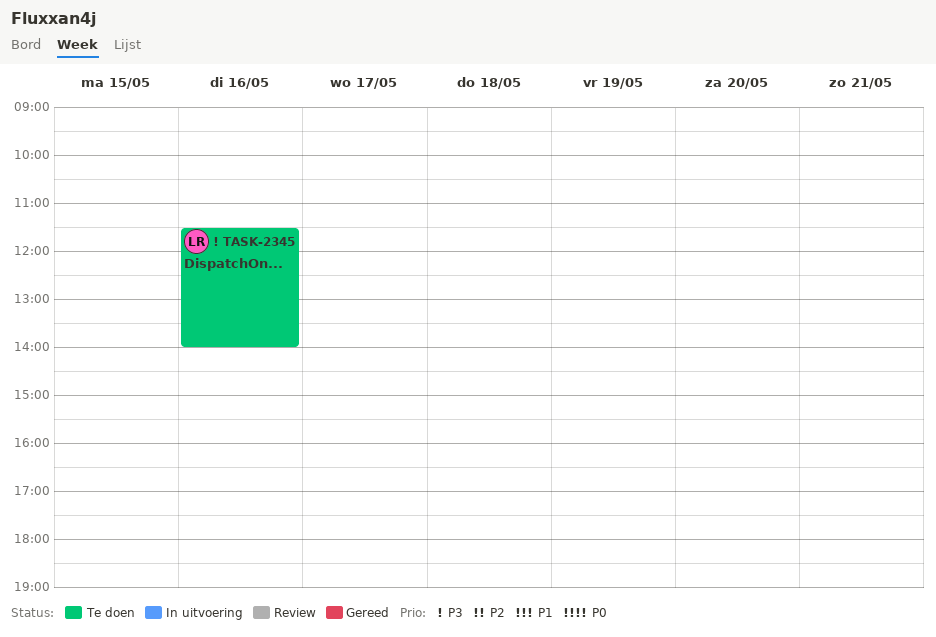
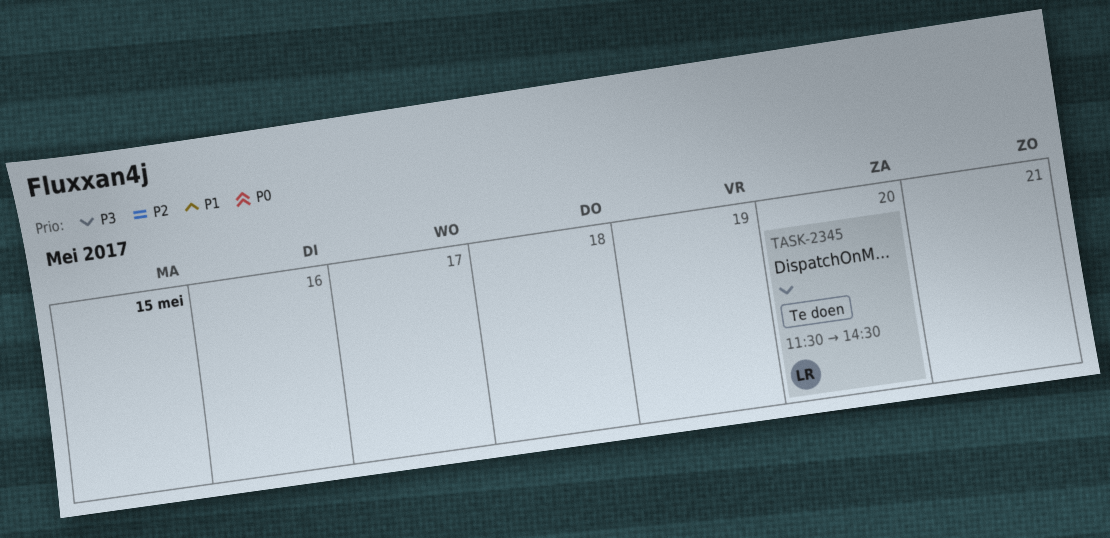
TASK-2345, day: May 16 -> May 20
TASK-2345, ends: 14:00 -> 14:30

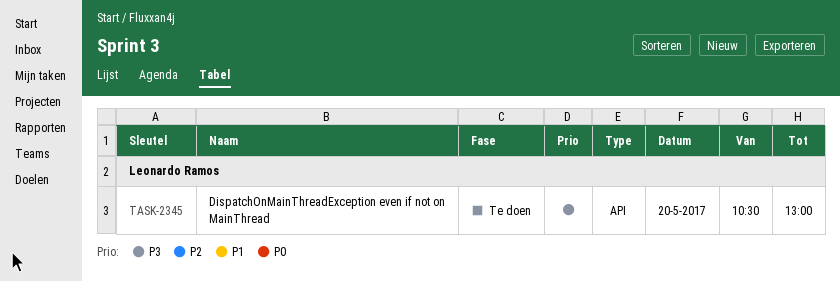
TASK-2345, begins: 11:30 -> 10:30
TASK-2345, ends: 14:30 -> 13:00

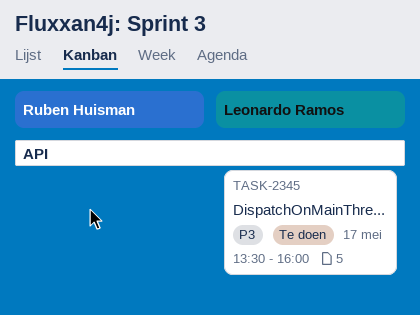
TASK-2345, day: May 20 -> May 17
TASK-2345, begins: 10:30 -> 13:30
TASK-2345, ends: 13:00 -> 16:00

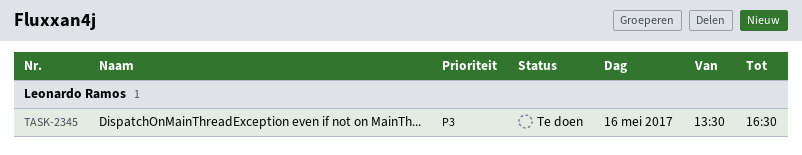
TASK-2345, day: May 17 -> May 16
TASK-2345, ends: 16:00 -> 16:30

